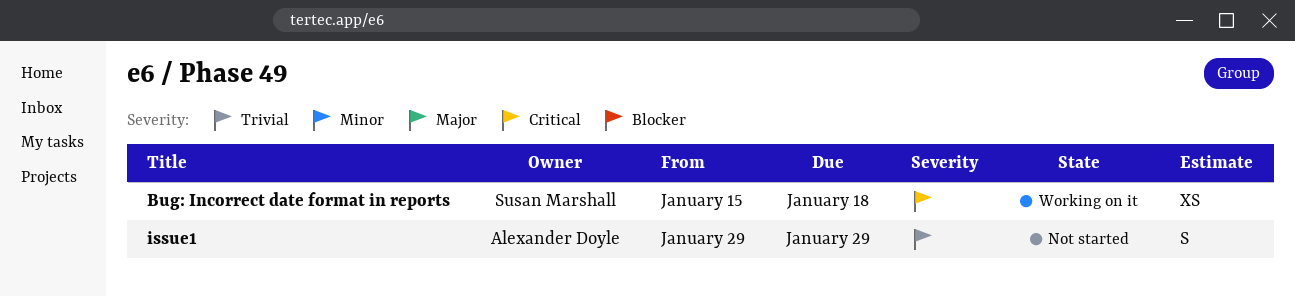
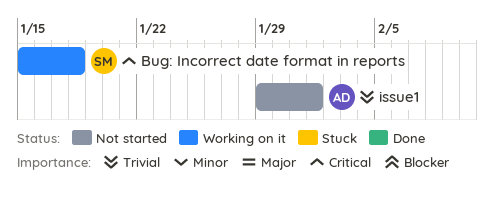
issue1, due: Jan 29 -> Feb 1

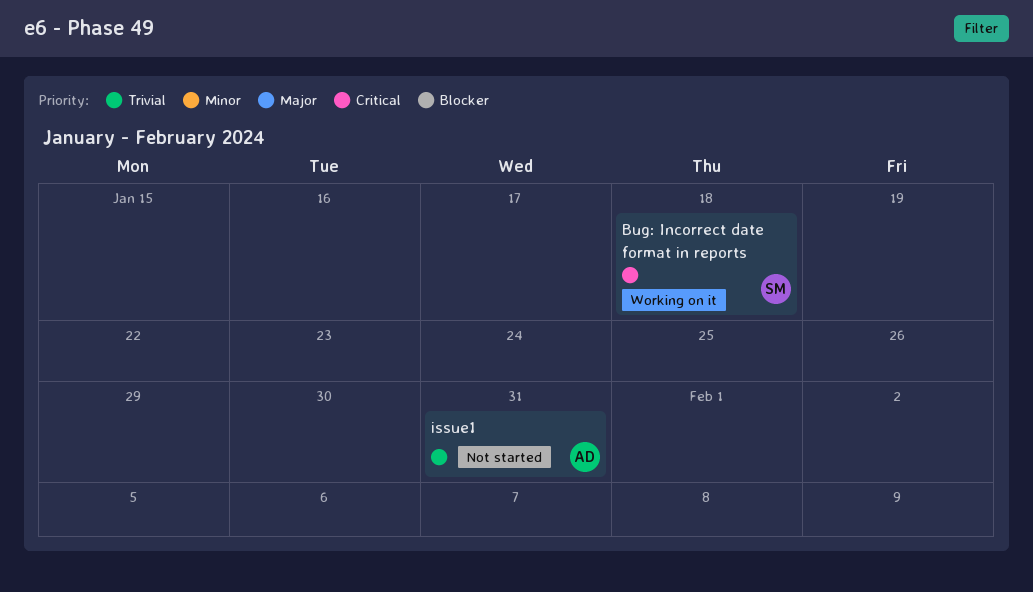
issue1, due: Feb 1 -> Jan 31

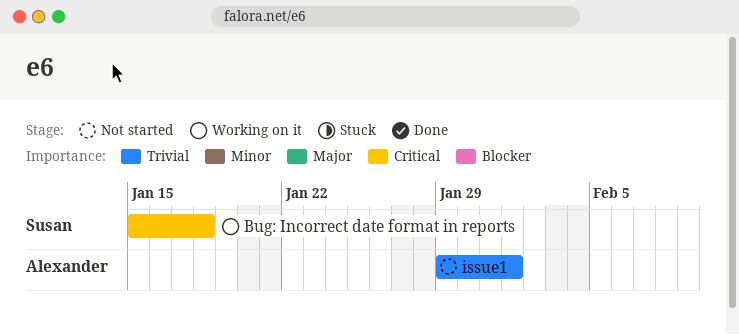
issue1, due: Jan 31 -> Feb 1

